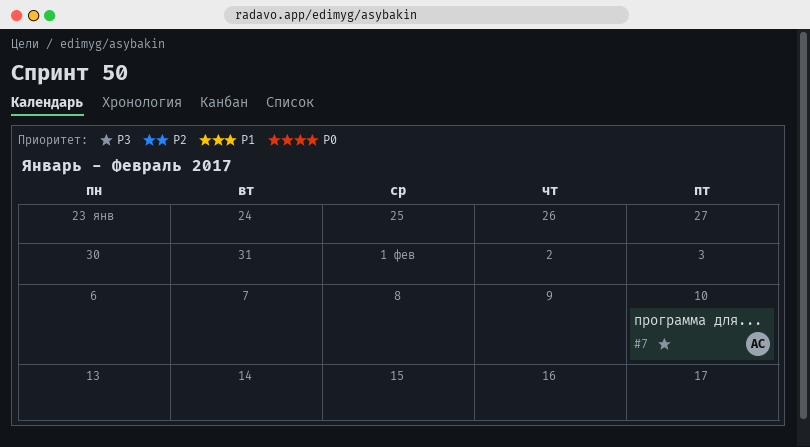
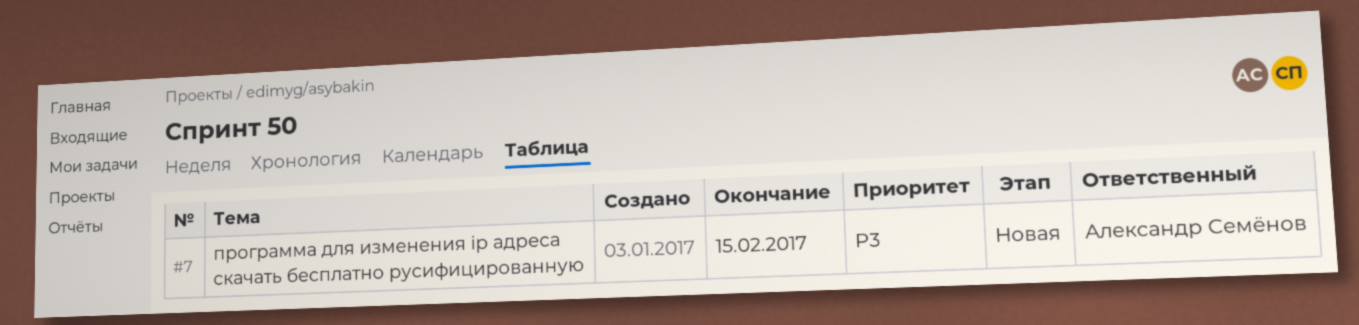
#7, due: Feb 10 -> Feb 15

